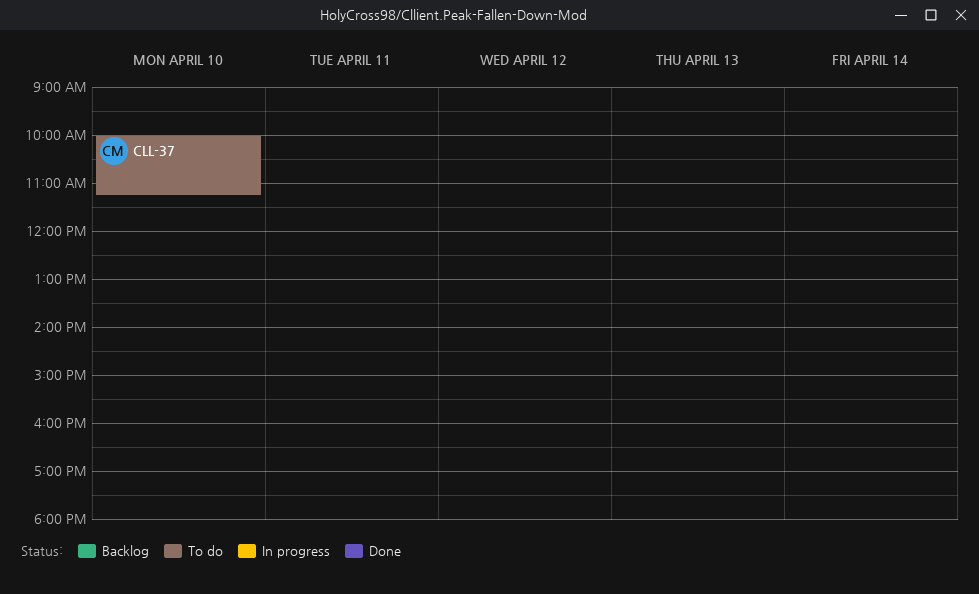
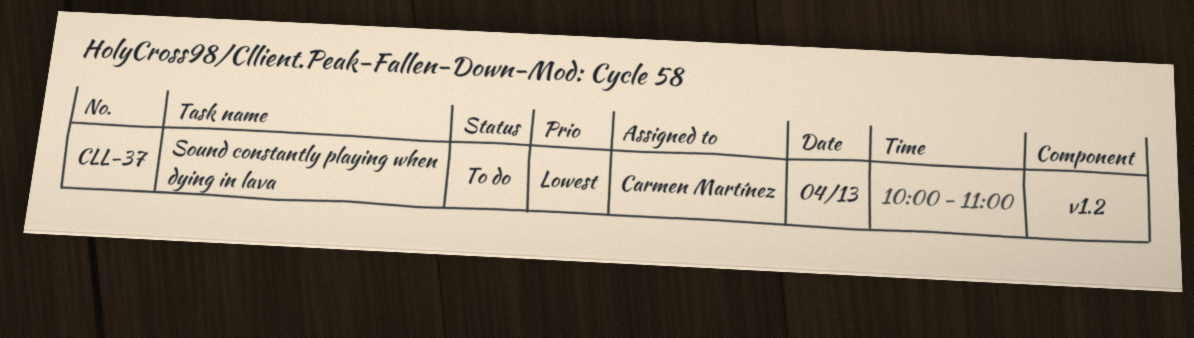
CLL-37, day: Apr 10 -> Apr 13
CLL-37, ends: 11:15 -> 11:00

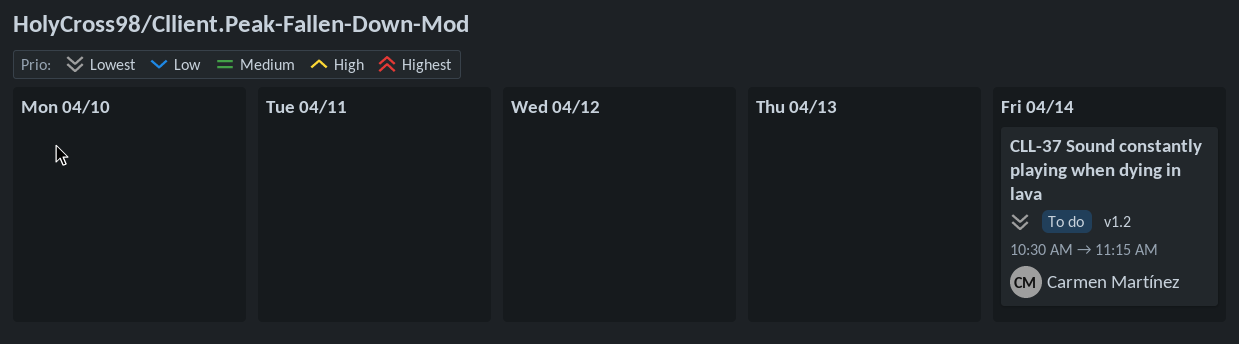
CLL-37, day: Apr 13 -> Apr 14
CLL-37, begins: 10:00 -> 10:30
CLL-37, ends: 11:00 -> 11:15

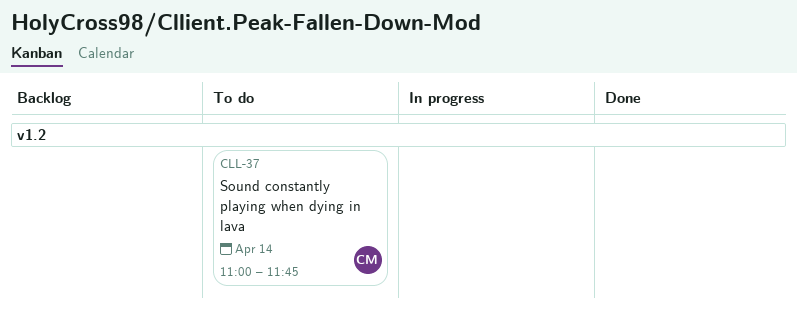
CLL-37, begins: 10:30 -> 11:00
CLL-37, ends: 11:15 -> 11:45

